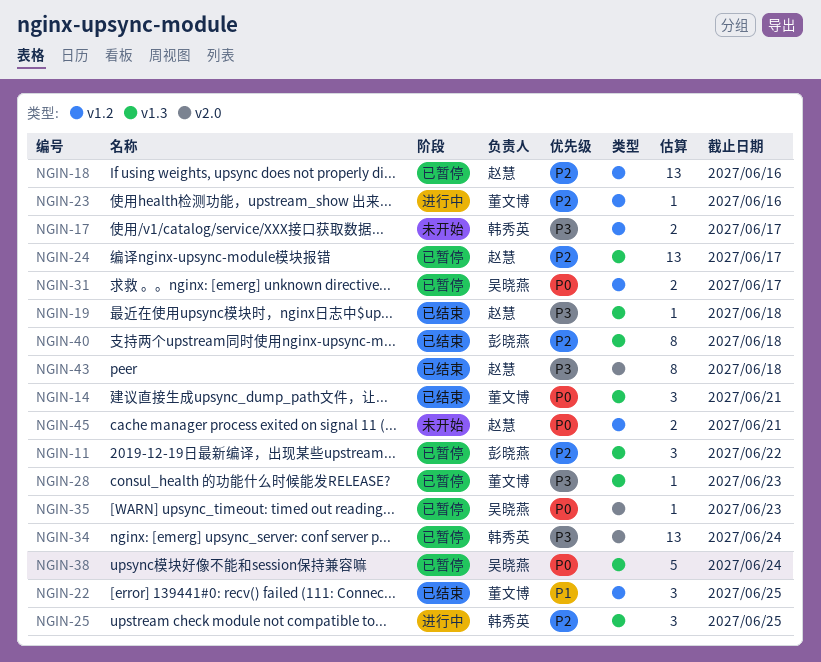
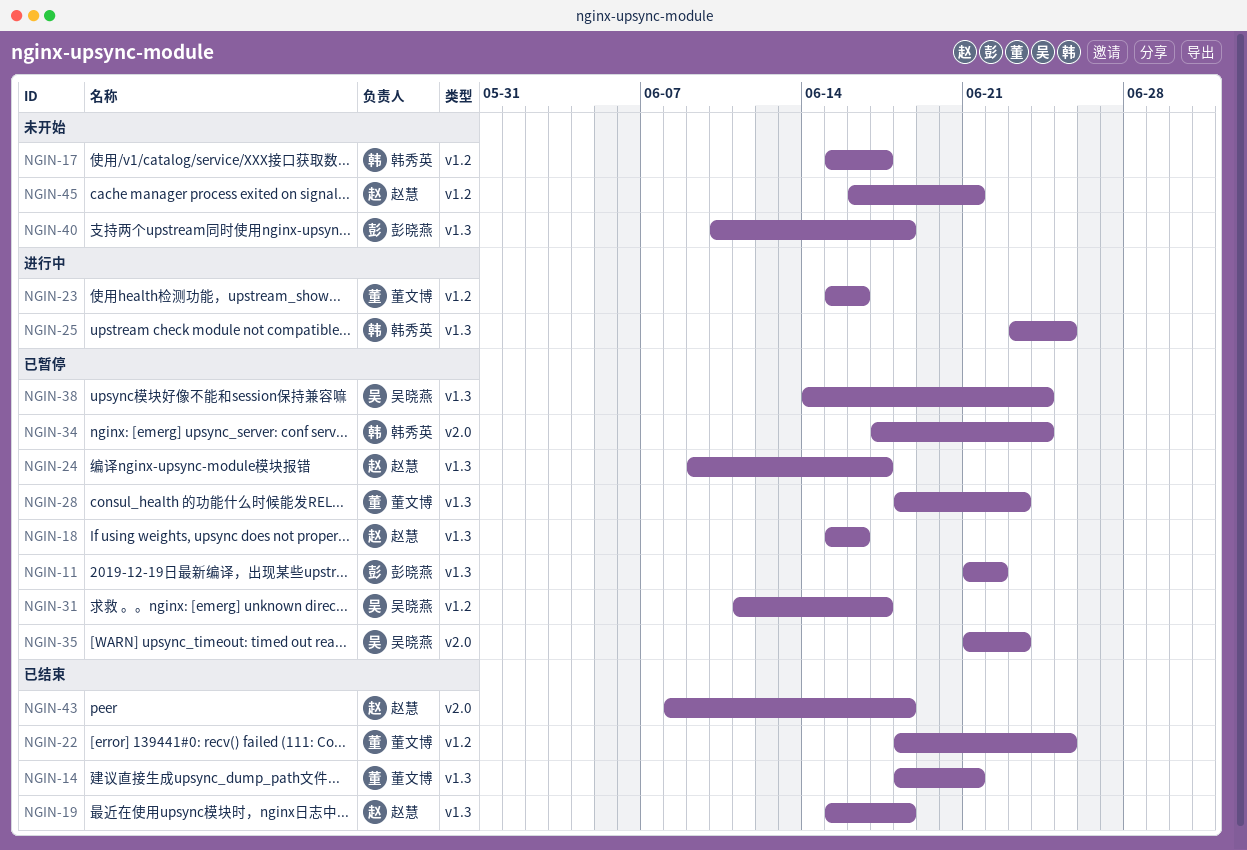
NGIN-18, label: v1.2 -> v1.3
NGIN-40, status: 已结束 -> 未开始

